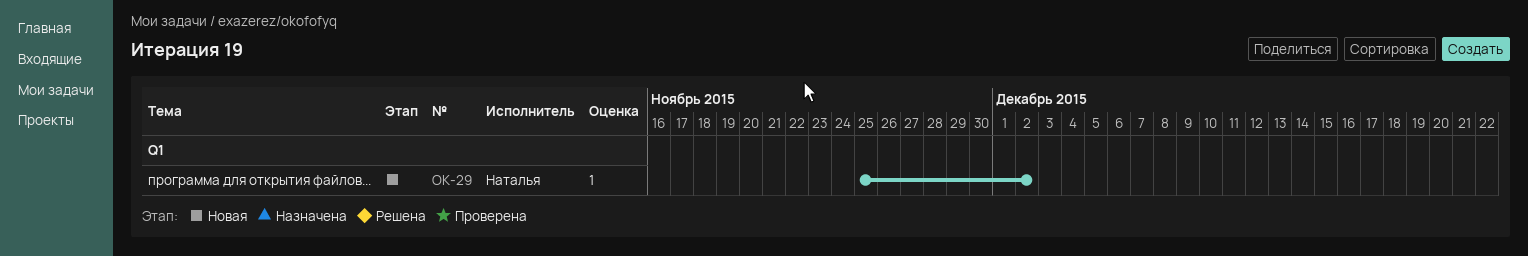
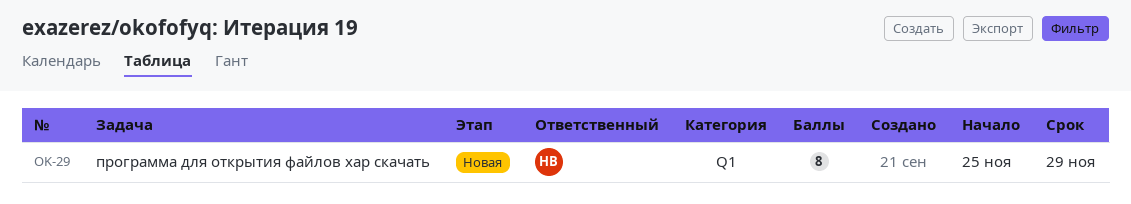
OK-29, estimate: 1 -> 8
OK-29, due: Dec 2 -> Nov 29

